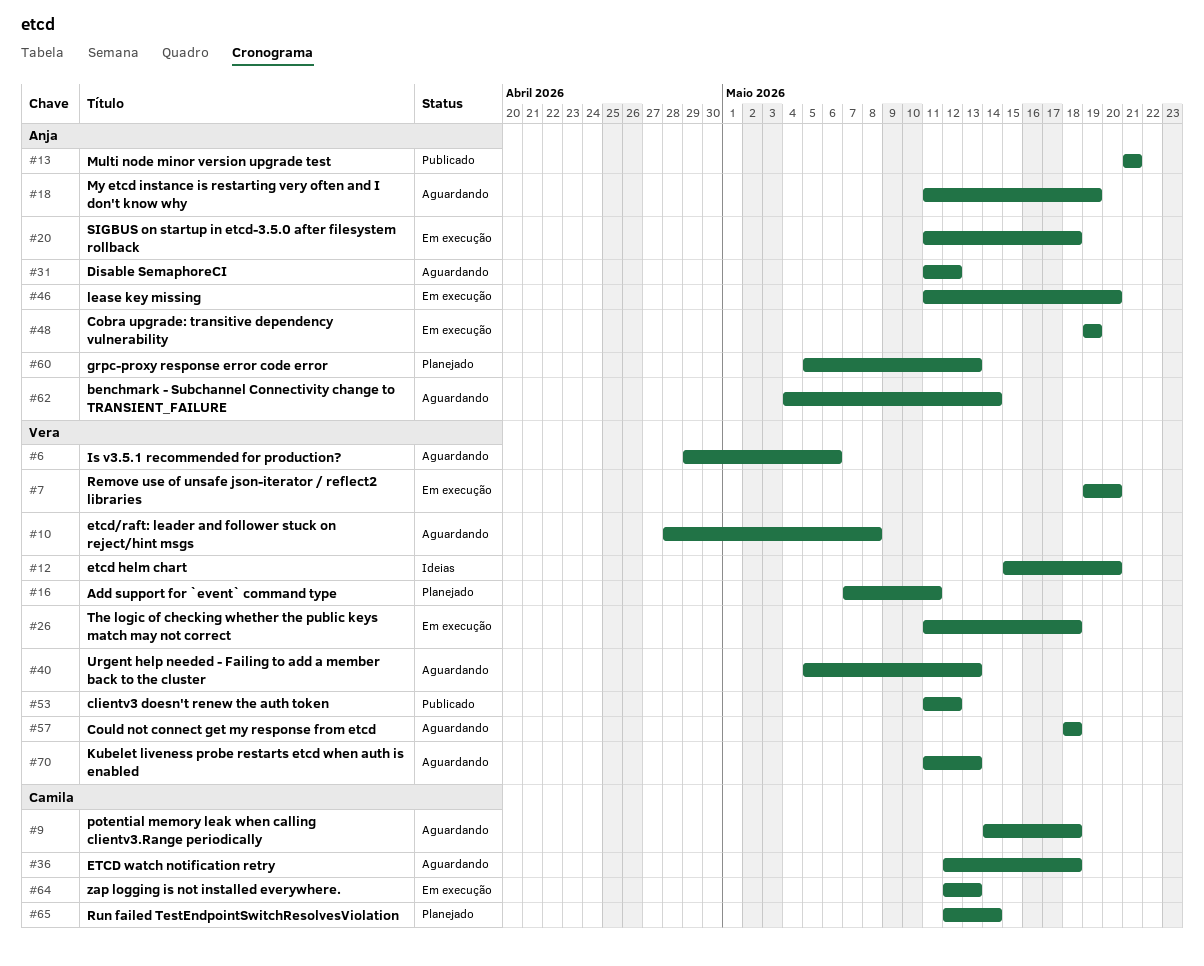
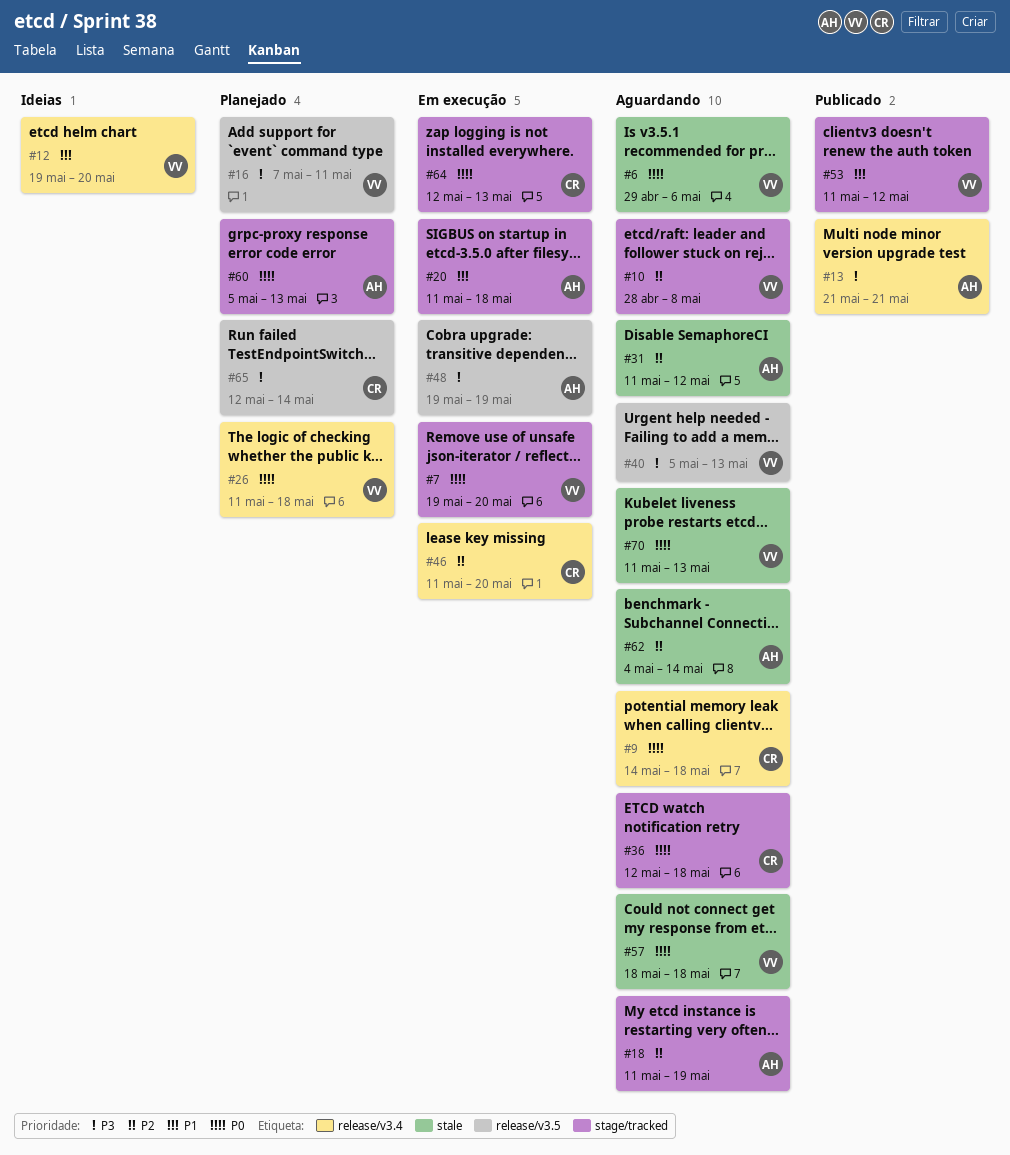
#12, start: May 15 -> May 19
#26, status: Em execução -> Planejado
#46, owner: Anja -> Camila

